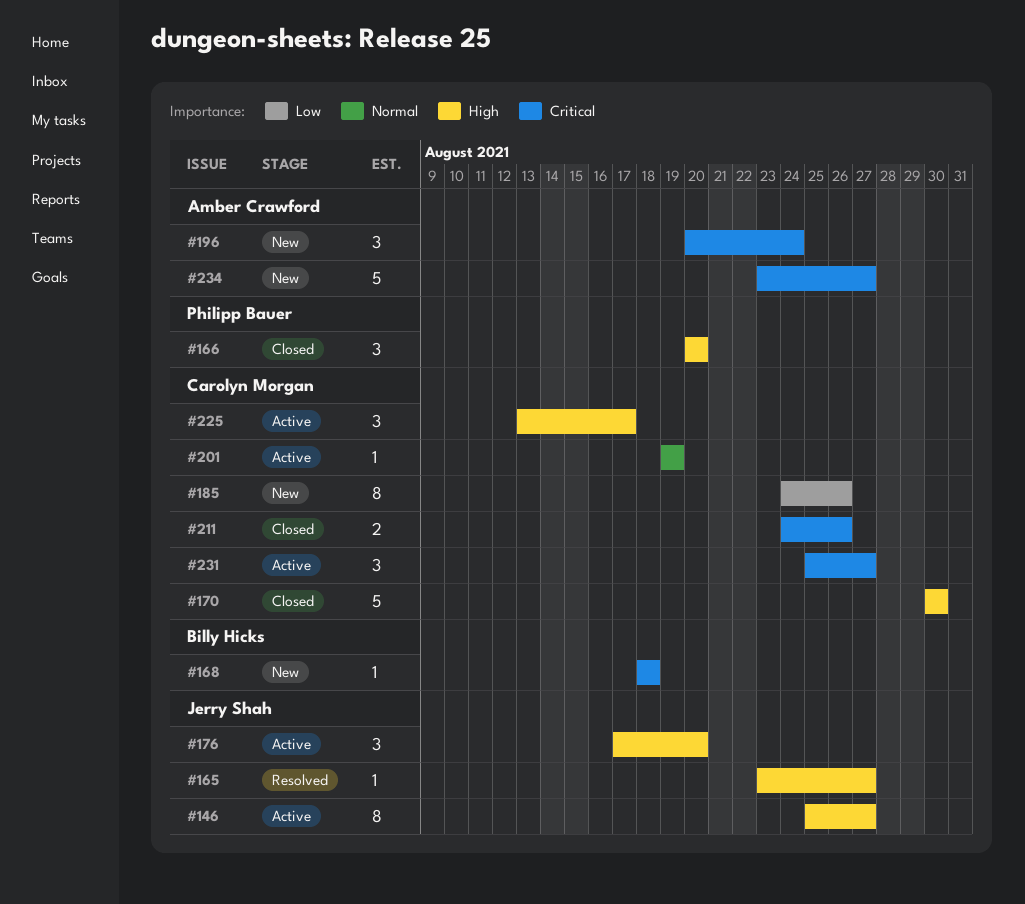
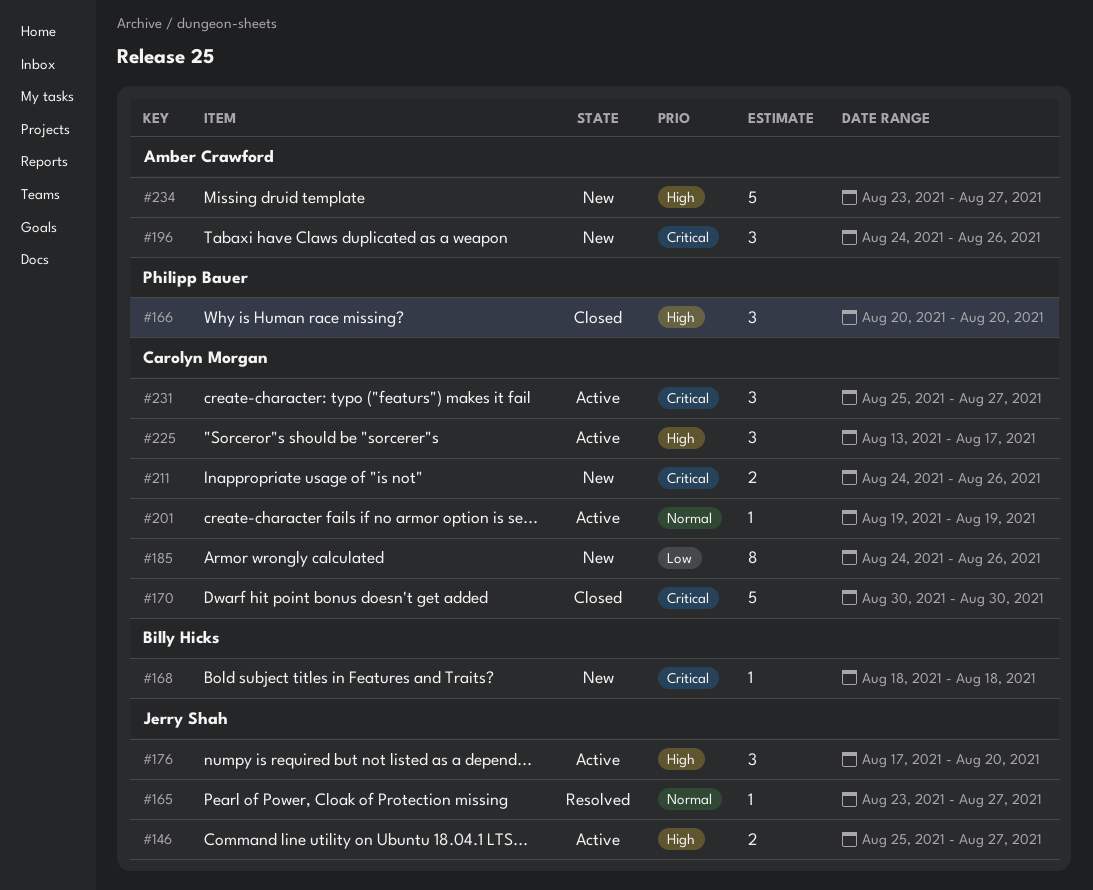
#146, estimate: 8 -> 2
#165, priority: High -> Normal
#170, priority: High -> Critical
#196, start: Aug 20 -> Aug 24
#196, due: Aug 24 -> Aug 26
#211, status: Closed -> New
#234, priority: Critical -> High

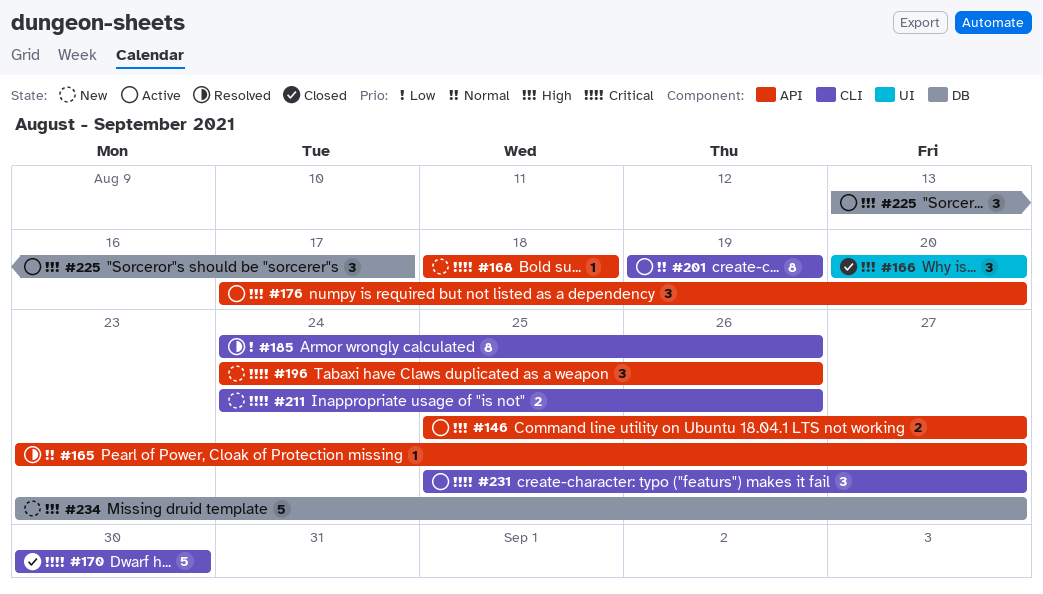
#185, status: New -> Resolved
#201, estimate: 1 -> 8

